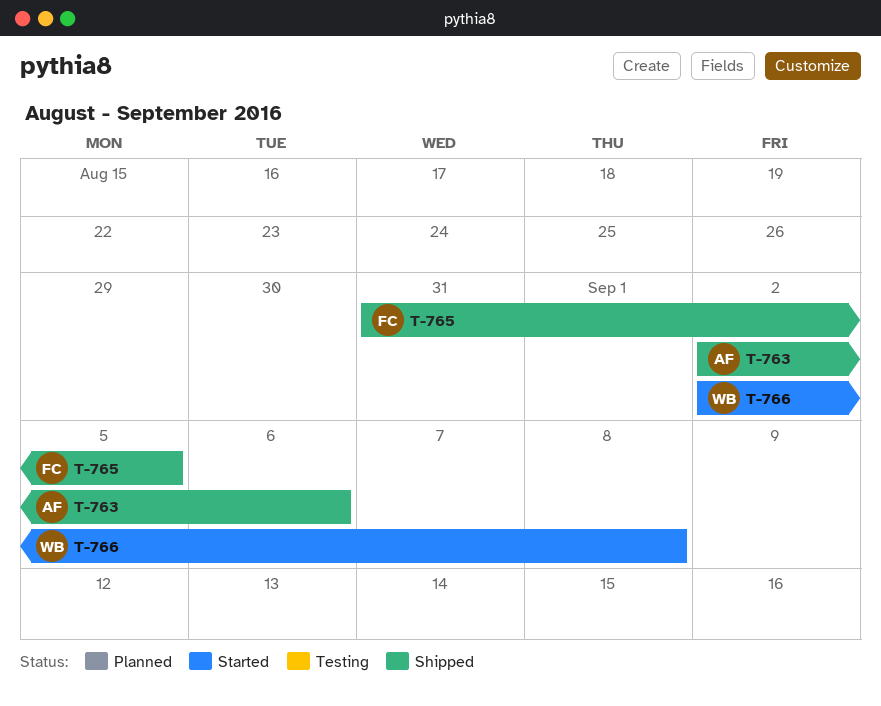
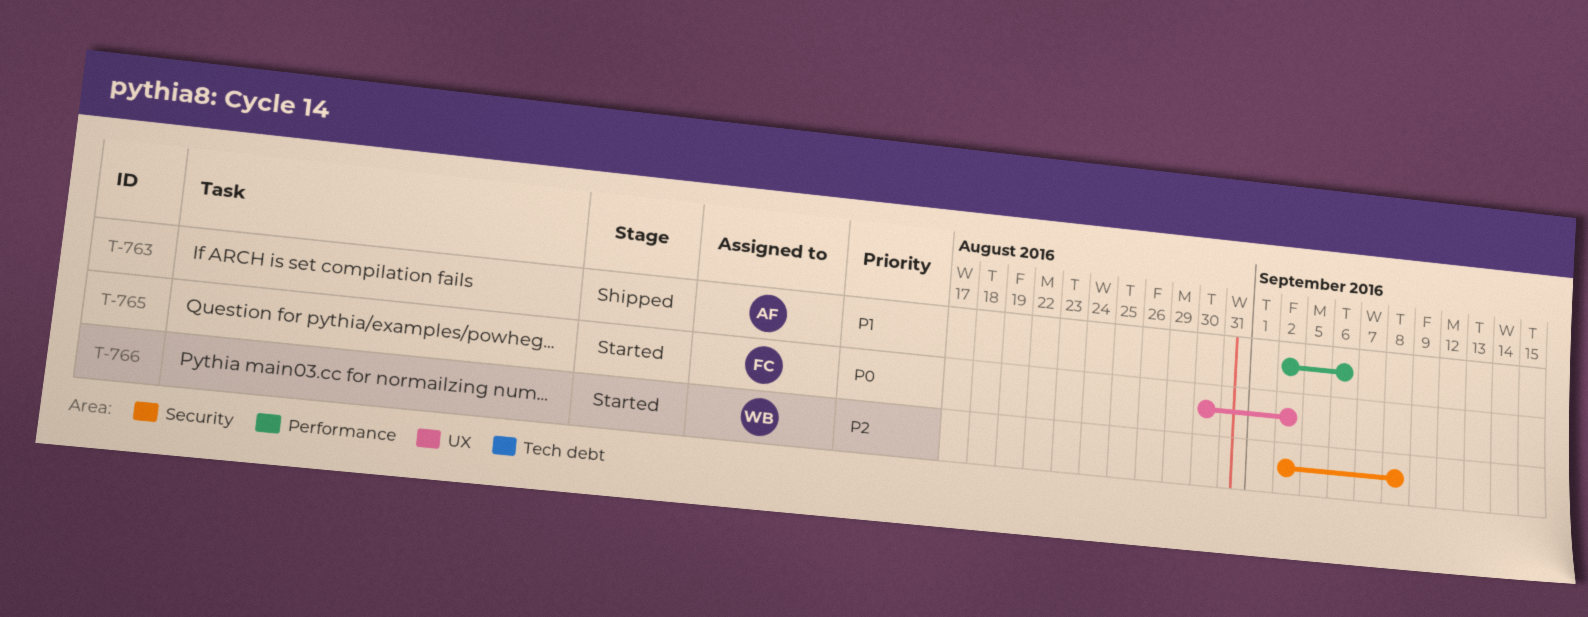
T-765, status: Shipped -> Started
T-765, start: Aug 31 -> Aug 30
T-765, due: Sep 5 -> Sep 2

